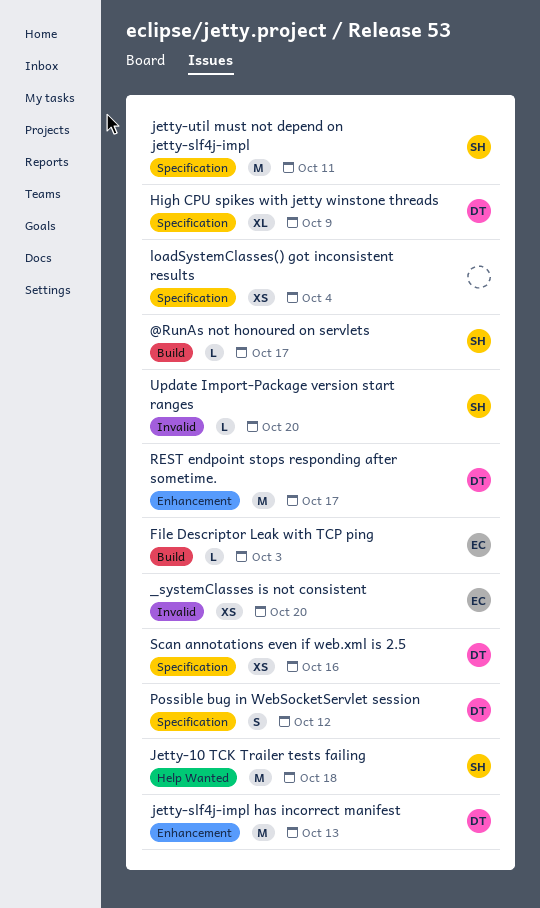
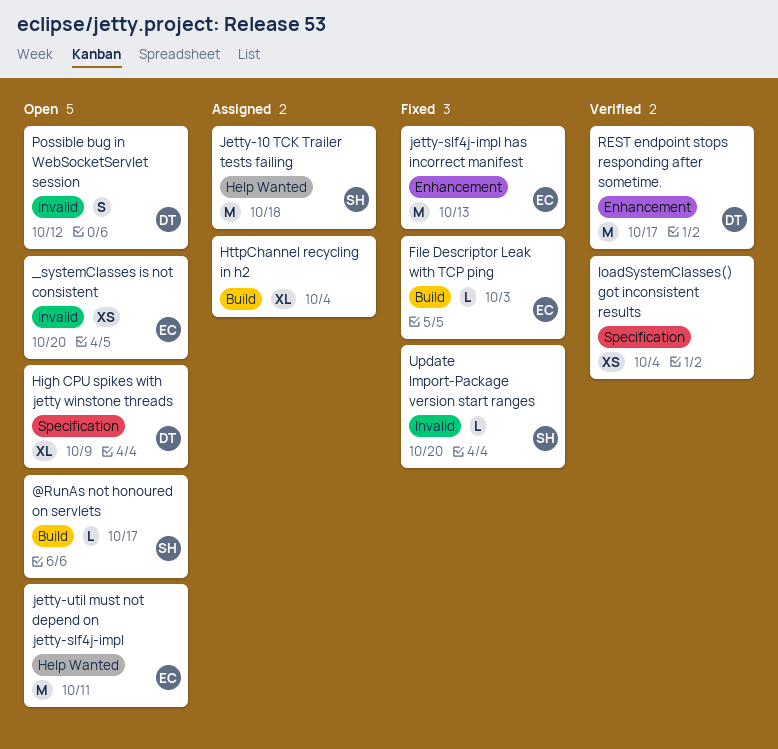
HttpChannel recycling in h2: none -> present
jetty-slf4j-impl has incorrect manifest, owner: DT -> EC
jetty-util must not depend on jetty-slf4j-impl, owner: SH -> EC
jetty-util must not depend on jetty-slf4j-impl, label: Specification -> Help Wanted
Possible bug in WebSocketServlet session, label: Specification -> Invalid
Scan annotations even if web.xml is 2.5: present -> none

